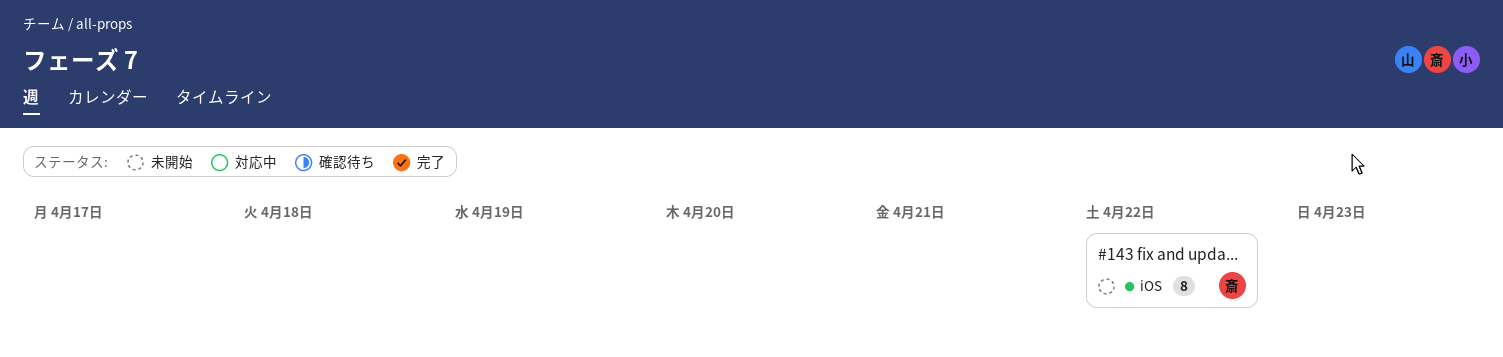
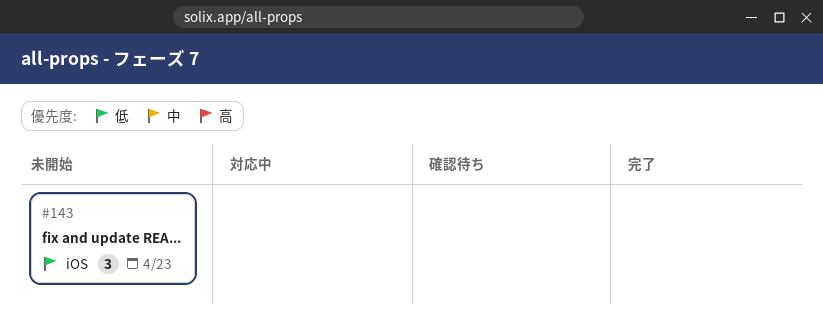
#143, estimate: 8 -> 3
#143, due: Apr 22 -> Apr 23

